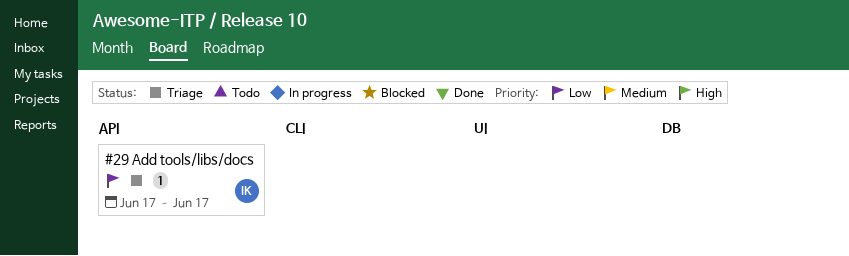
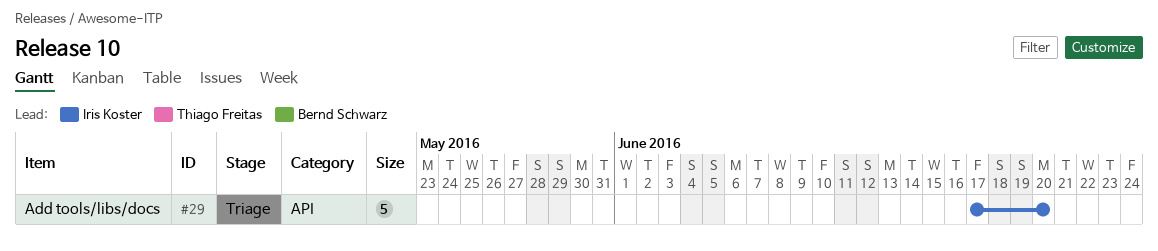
#29, estimate: 1 -> 5
#29, due: Jun 17 -> Jun 20

